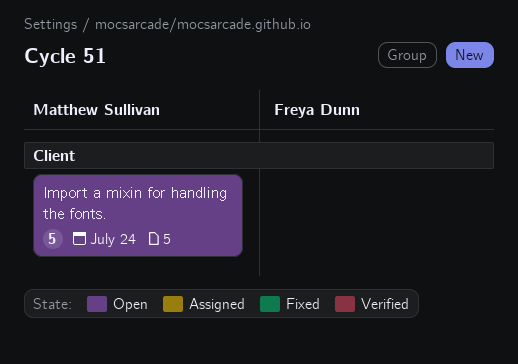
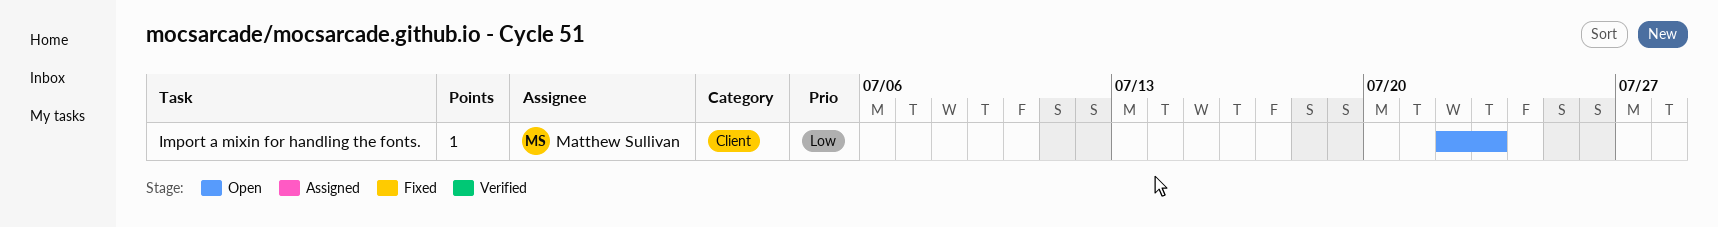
Import a mixin for handling the fonts., estimate: 5 -> 1
Import a mixin for handling the fonts., due: Jul 24 -> Jul 23

